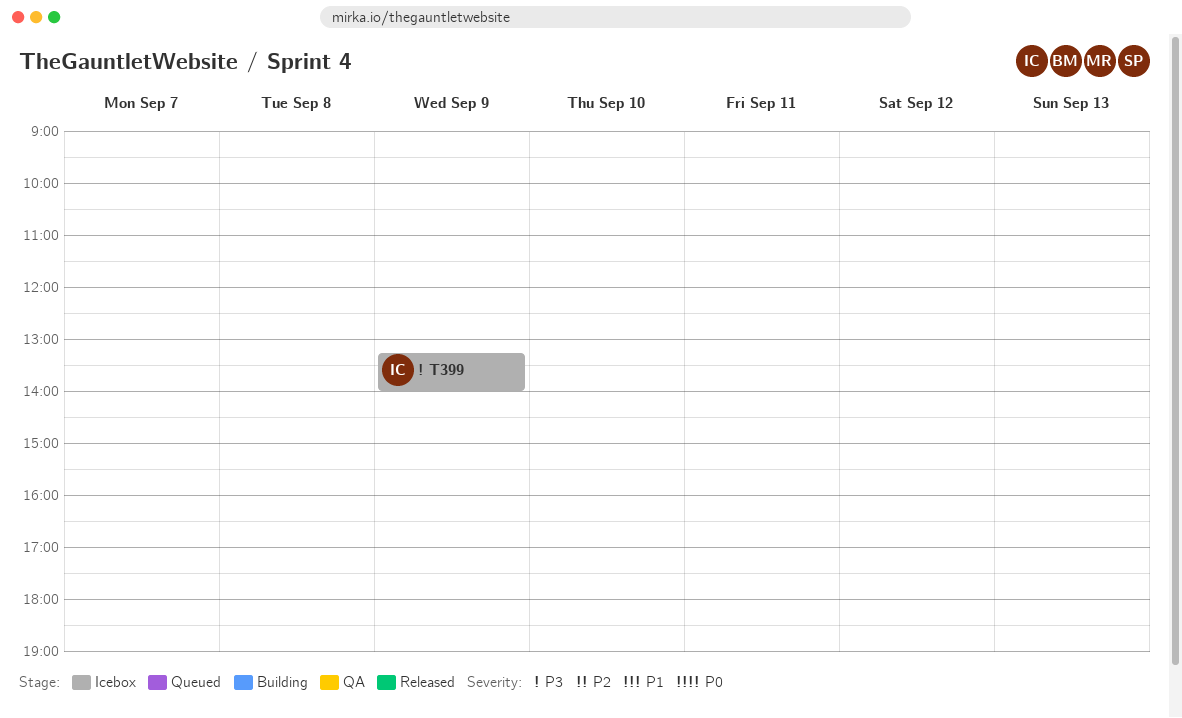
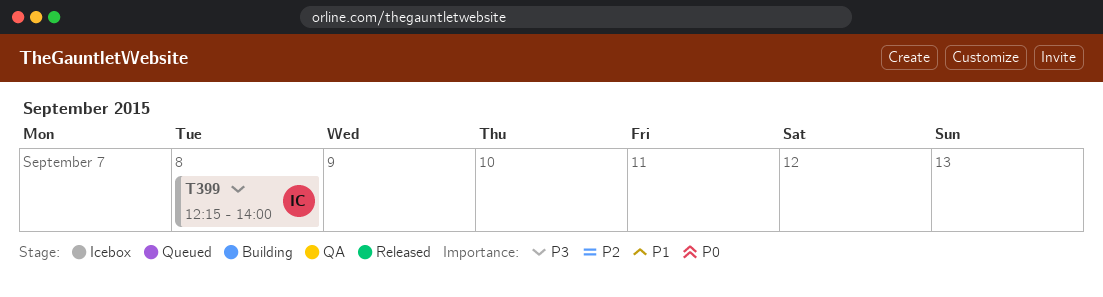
T399, day: Sep 9 -> Sep 8
T399, begins: 13:15 -> 12:15

